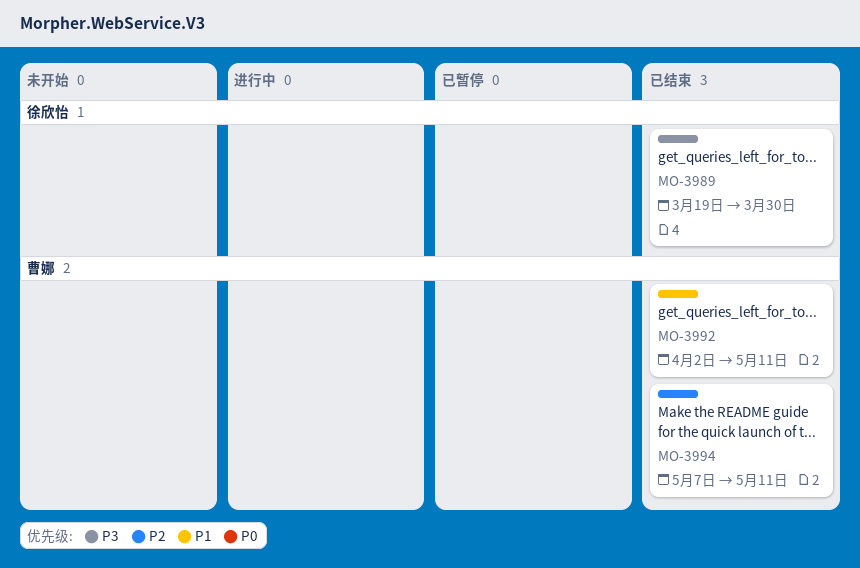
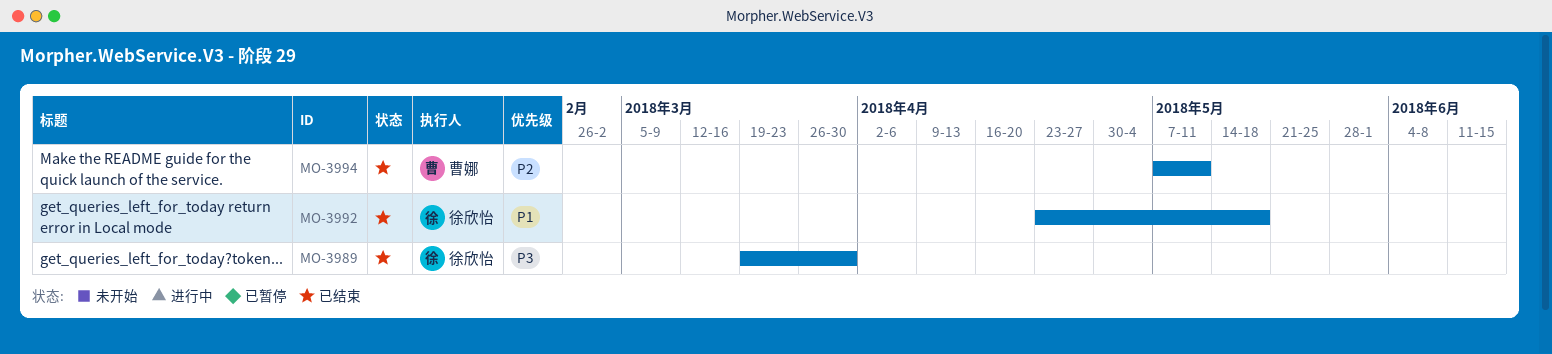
MO-3992, owner: 曹娜 -> 徐欣怡
MO-3992, start: Apr 2 -> Apr 23
MO-3992, due: May 11 -> May 18

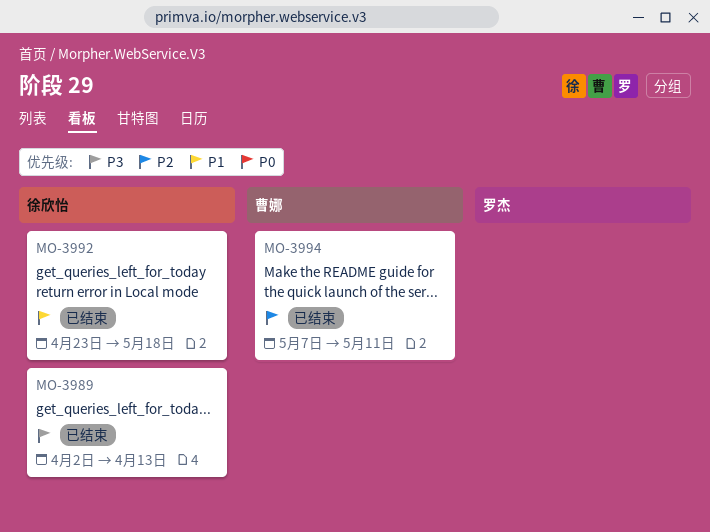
MO-3989, start: Mar 19 -> Apr 2
MO-3989, due: Mar 30 -> Apr 13

